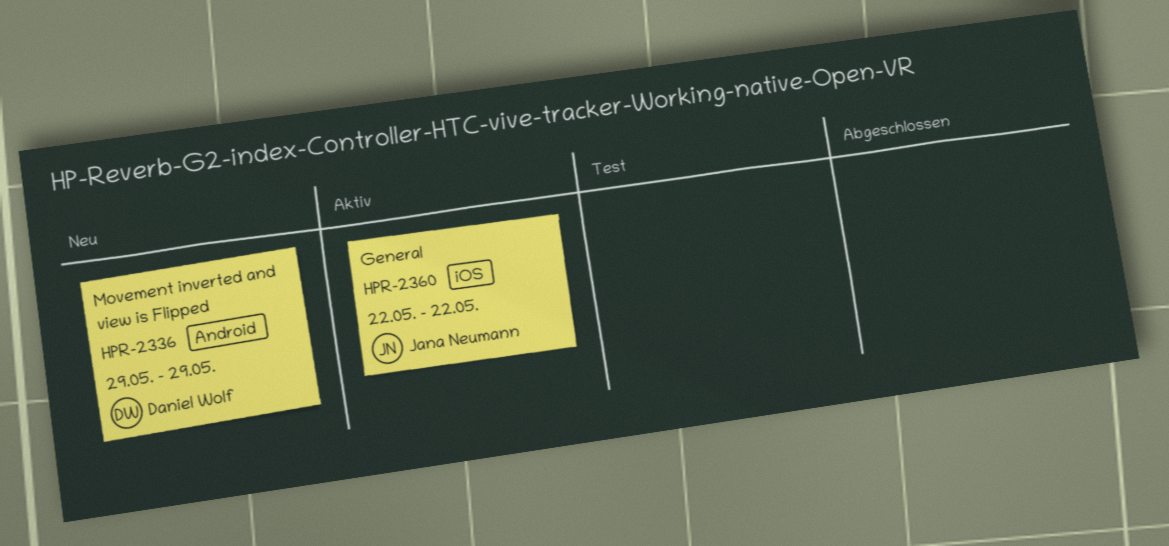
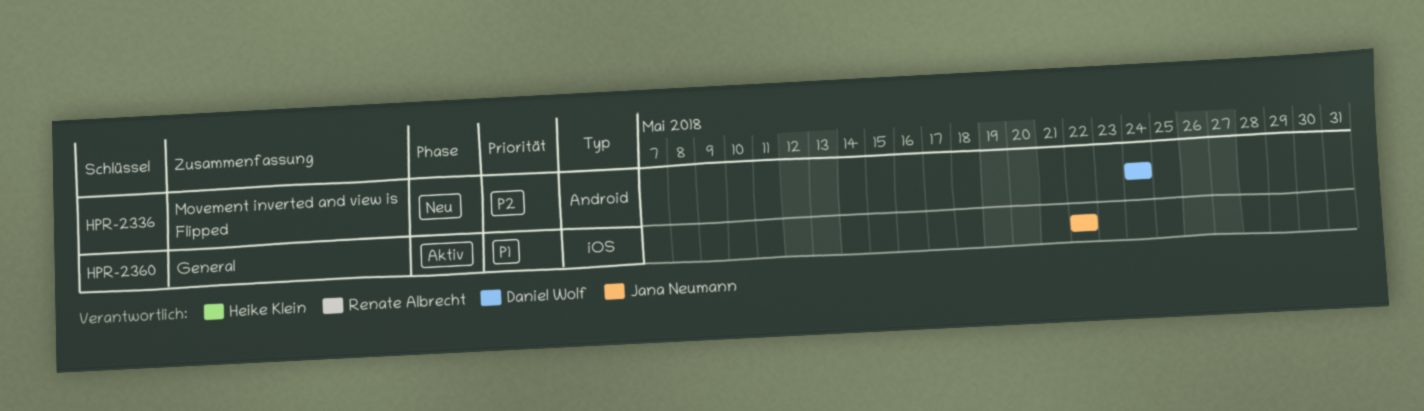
HPR-2336, start: May 29 -> May 24
HPR-2336, due: May 29 -> May 24

